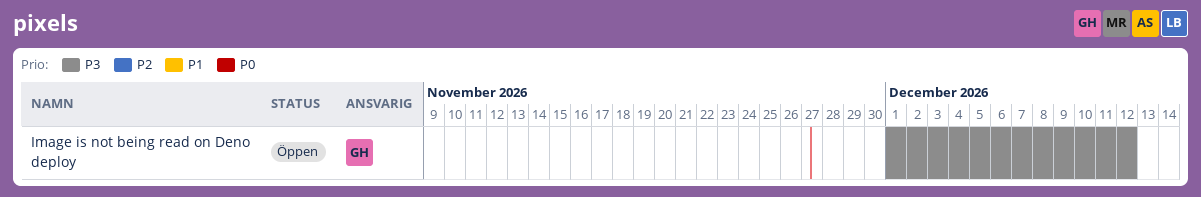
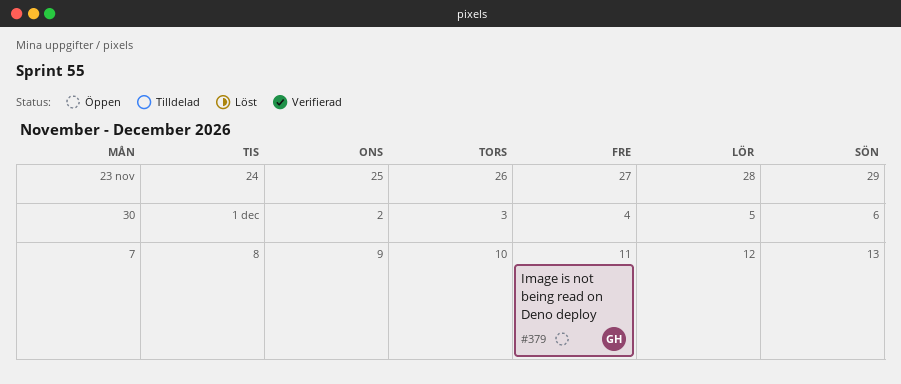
Image is not being read on Deno deploy, due: Dec 12 -> Dec 11

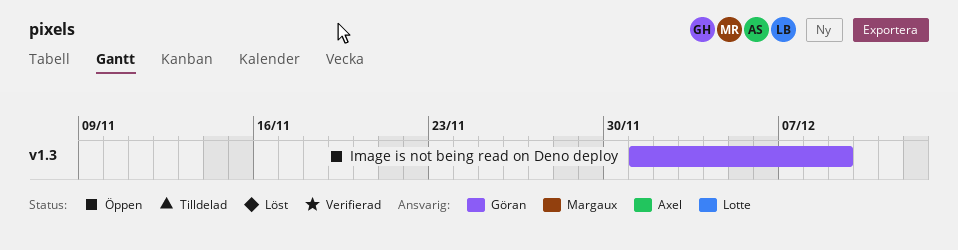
Image is not being read on Deno deploy, due: Dec 11 -> Dec 9

